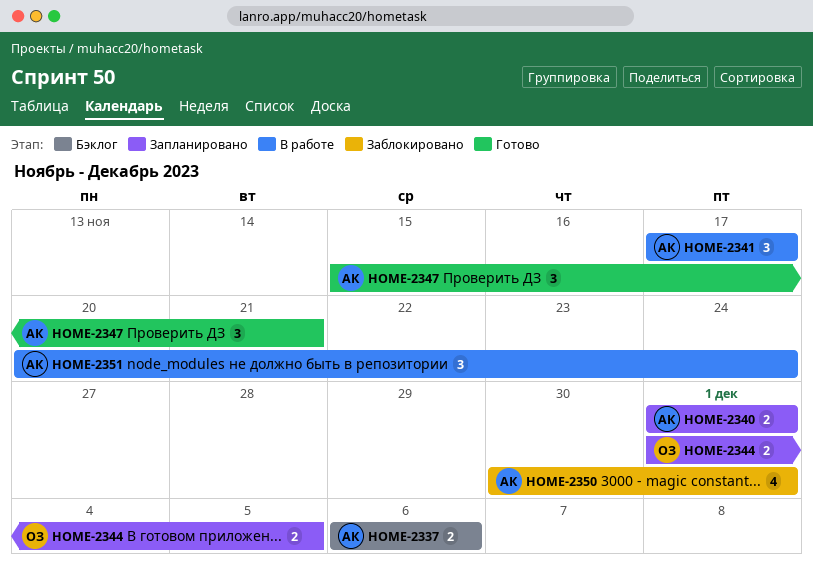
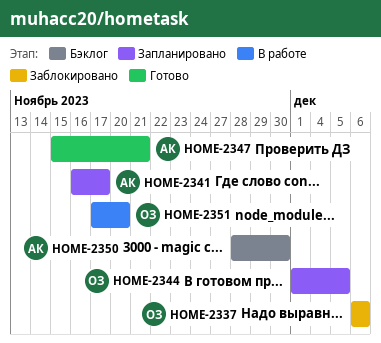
HOME-2337, status: Бэклог -> Заблокировано
HOME-2337, owner: АК -> ОЗ
HOME-2340: present -> none
HOME-2341, status: В работе -> Запланировано
HOME-2341, start: Nov 17 -> Nov 16
HOME-2350, status: Заблокировано -> Бэклог
HOME-2350, start: Nov 30 -> Nov 28
HOME-2350, due: Dec 1 -> Nov 30
HOME-2351, owner: АК -> ОЗ
HOME-2351, start: Nov 20 -> Nov 17
HOME-2351, due: Nov 24 -> Nov 20

